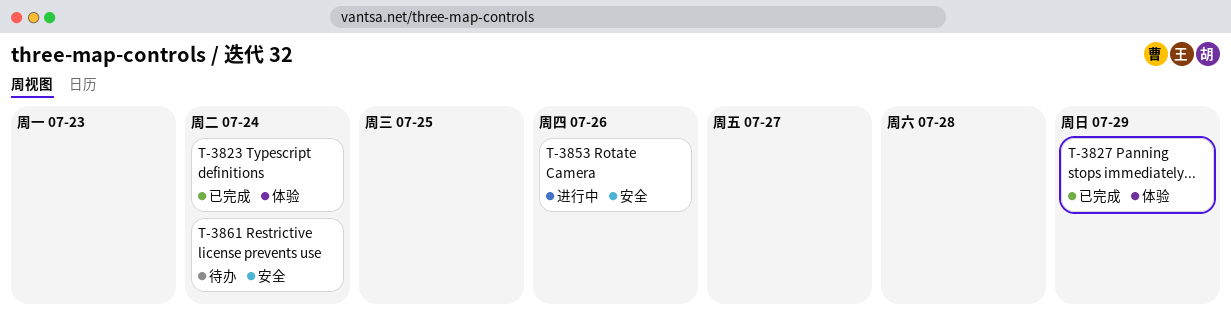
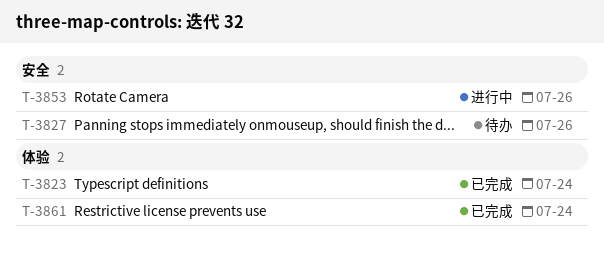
T-3827, status: 已完成 -> 待办
T-3827, label: 体验 -> 安全
T-3827, due: Jul 29 -> Jul 26
T-3861, status: 待办 -> 已完成
T-3861, label: 安全 -> 体验

